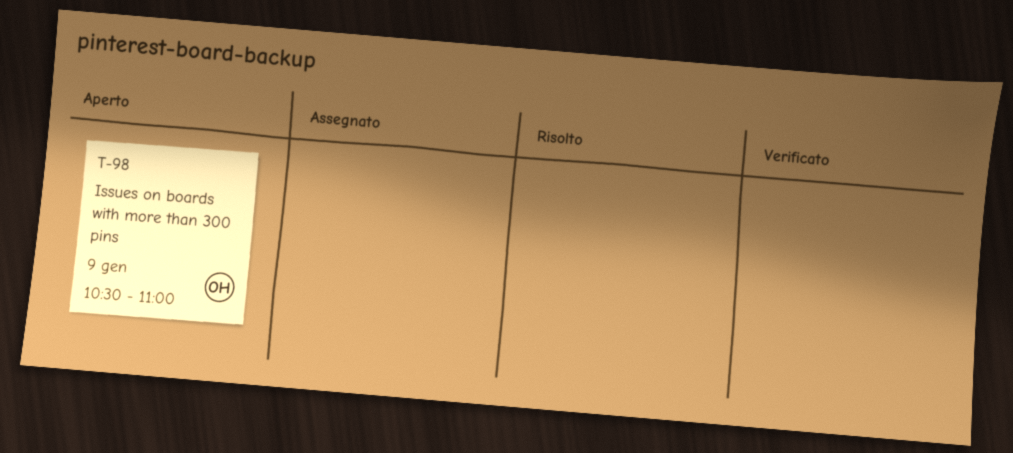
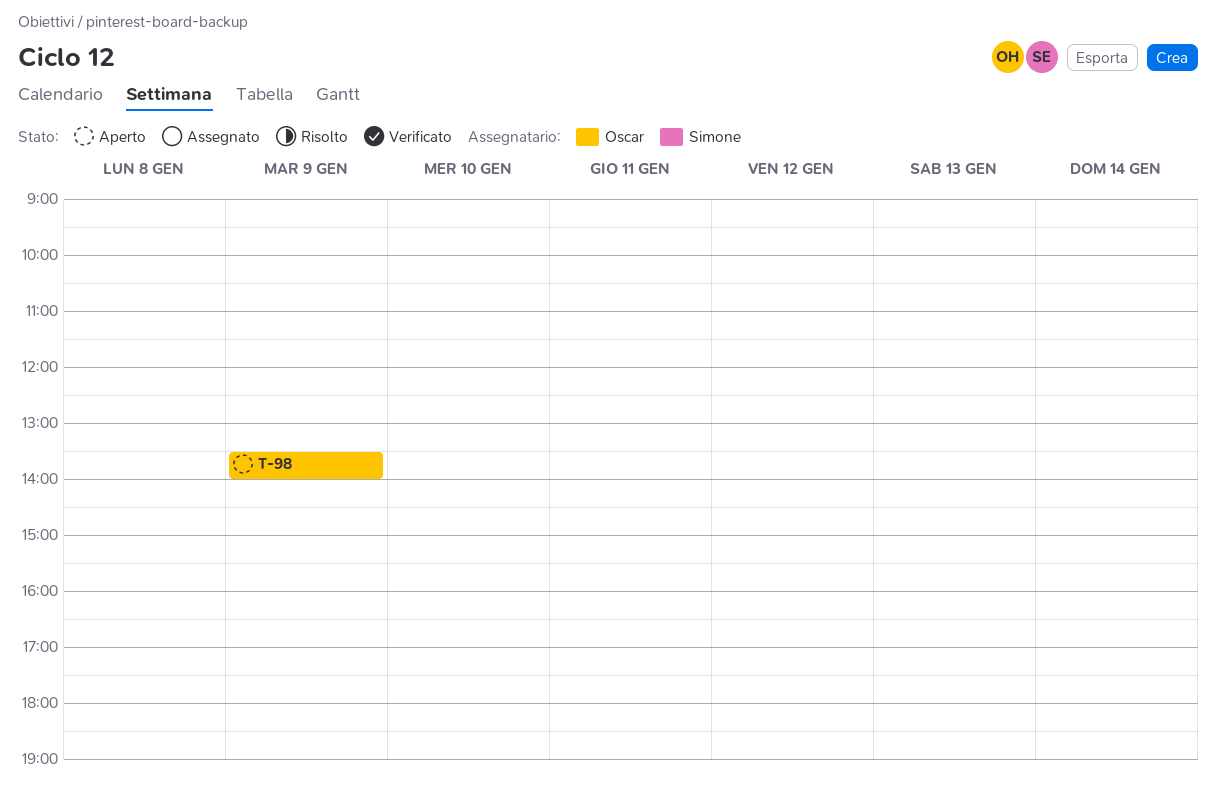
T-98, begins: 10:30 -> 13:30
T-98, ends: 11:00 -> 14:00

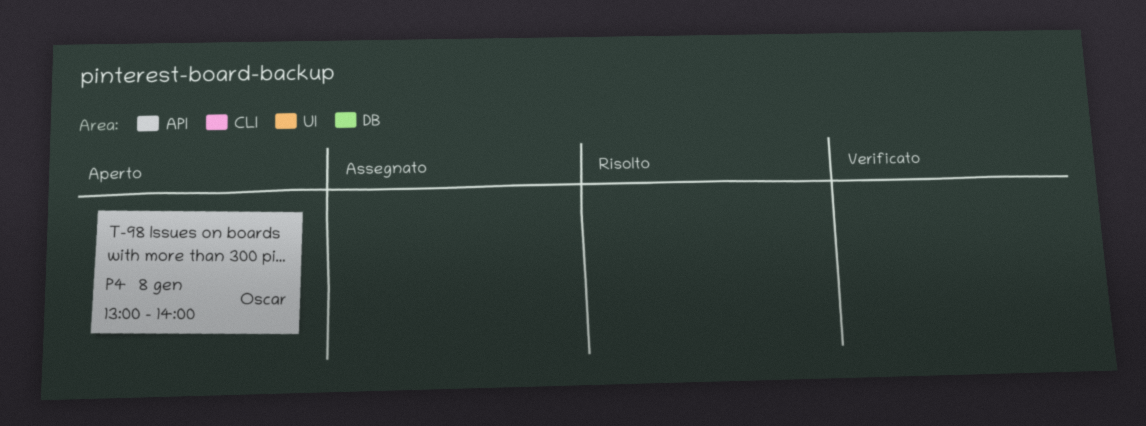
T-98, day: Jan 9 -> Jan 8
T-98, begins: 13:30 -> 13:00

